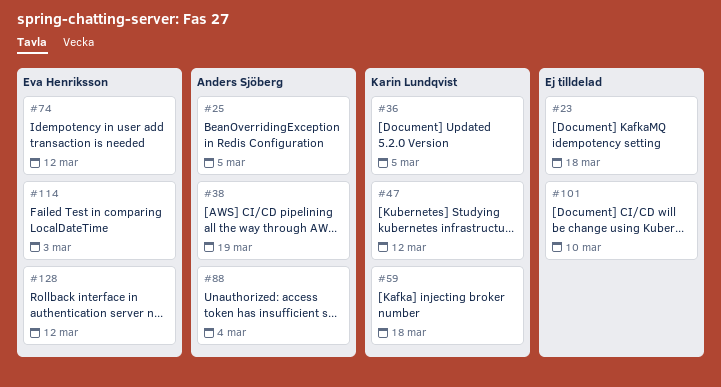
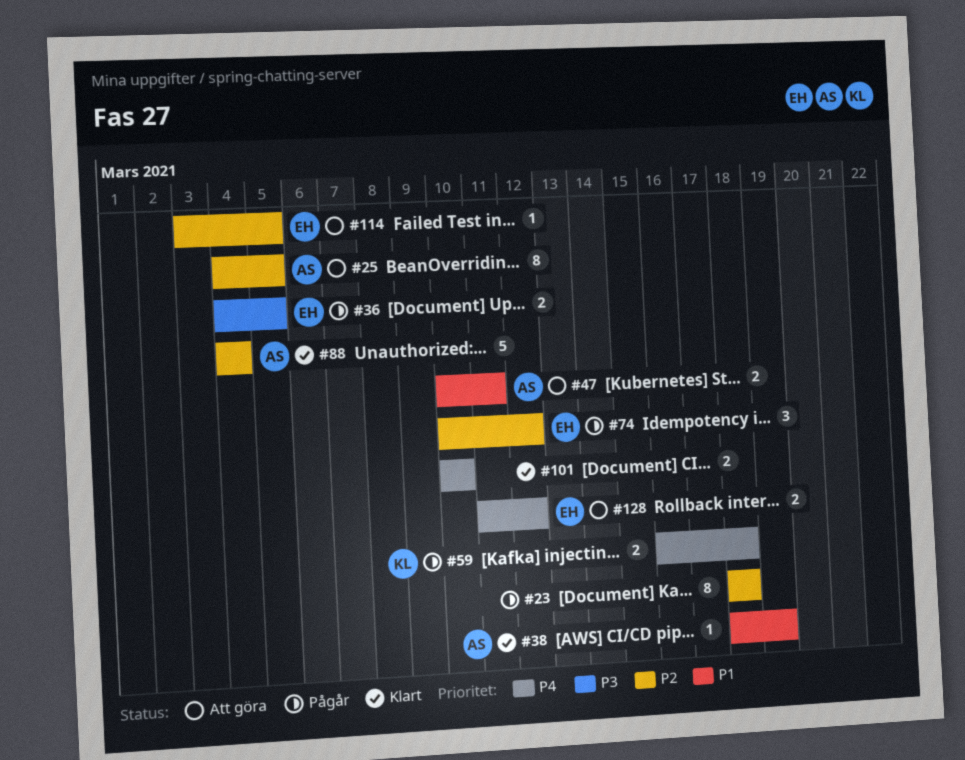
#36, owner: Karin Lundqvist -> Eva Henriksson
#47, owner: Karin Lundqvist -> Anders Sjöberg
#47, due: Mar 12 -> Mar 11
#114, due: Mar 3 -> Mar 5

